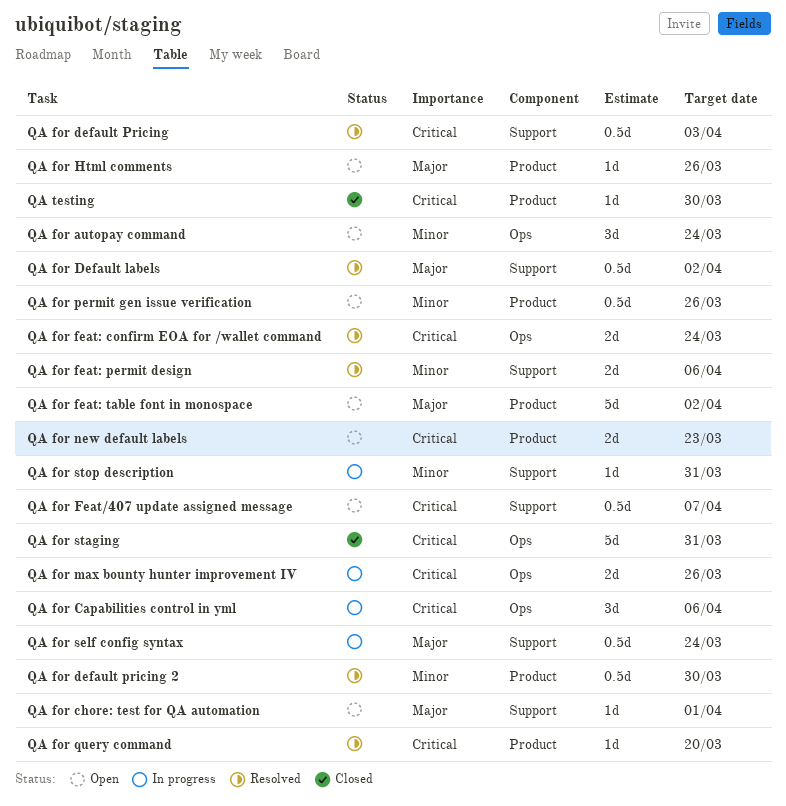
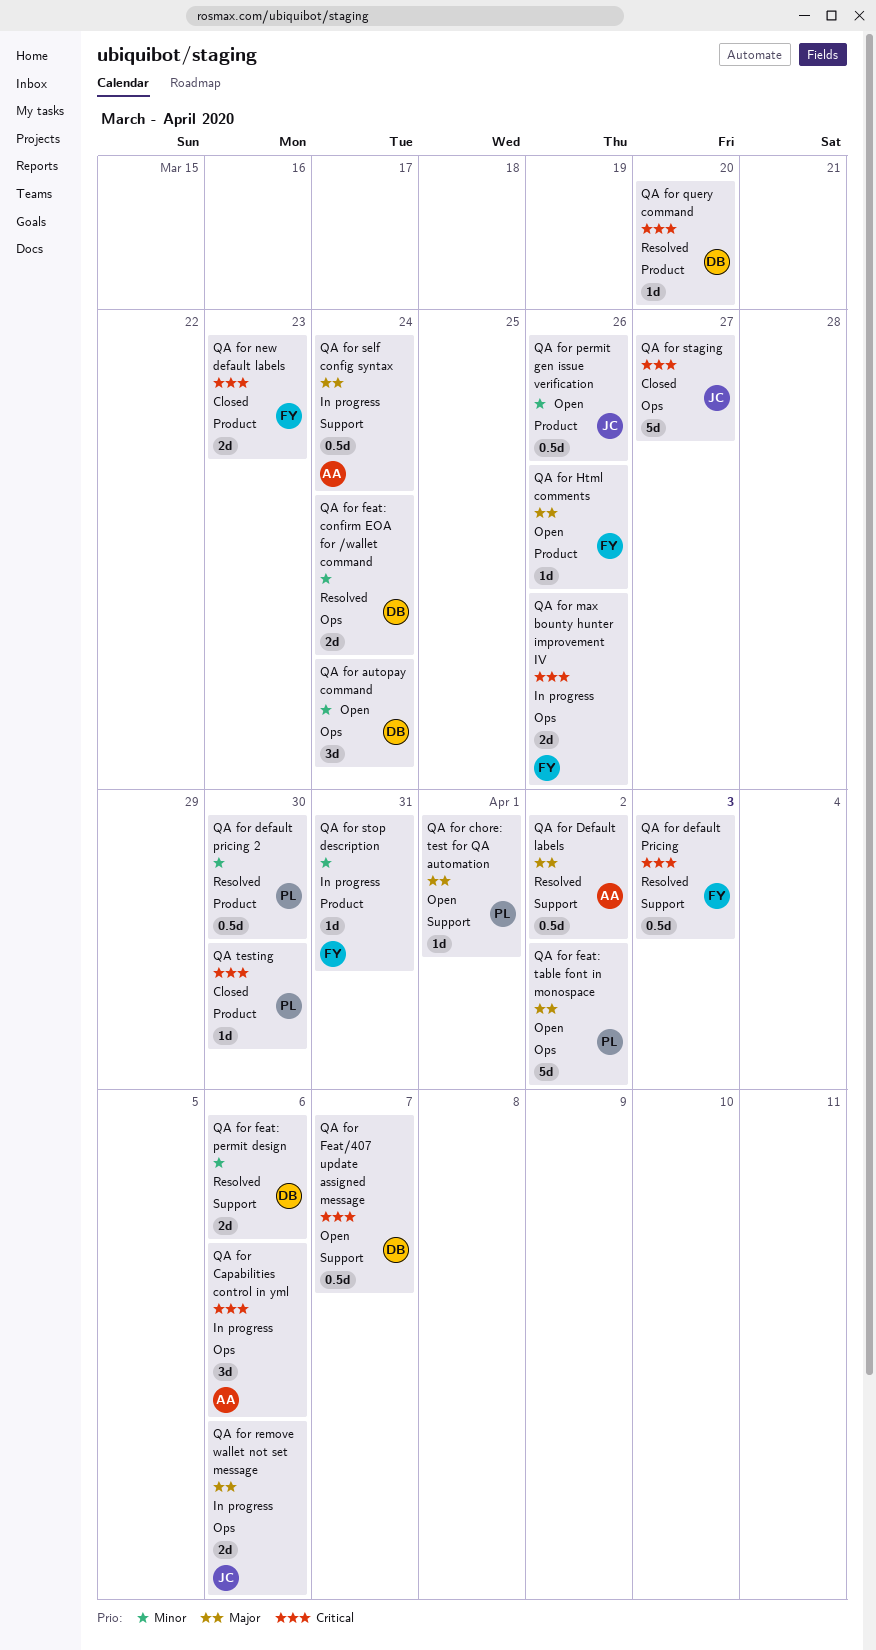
QA for feat: confirm EOA for /wallet command, priority: Critical -> Minor
QA for feat: table font in monospace, label: Product -> Ops
QA for new default labels, status: Open -> Closed
QA for remove wallet not set message: none -> present
QA for staging, due: Mar 31 -> Mar 27
QA for stop description, label: Support -> Product

